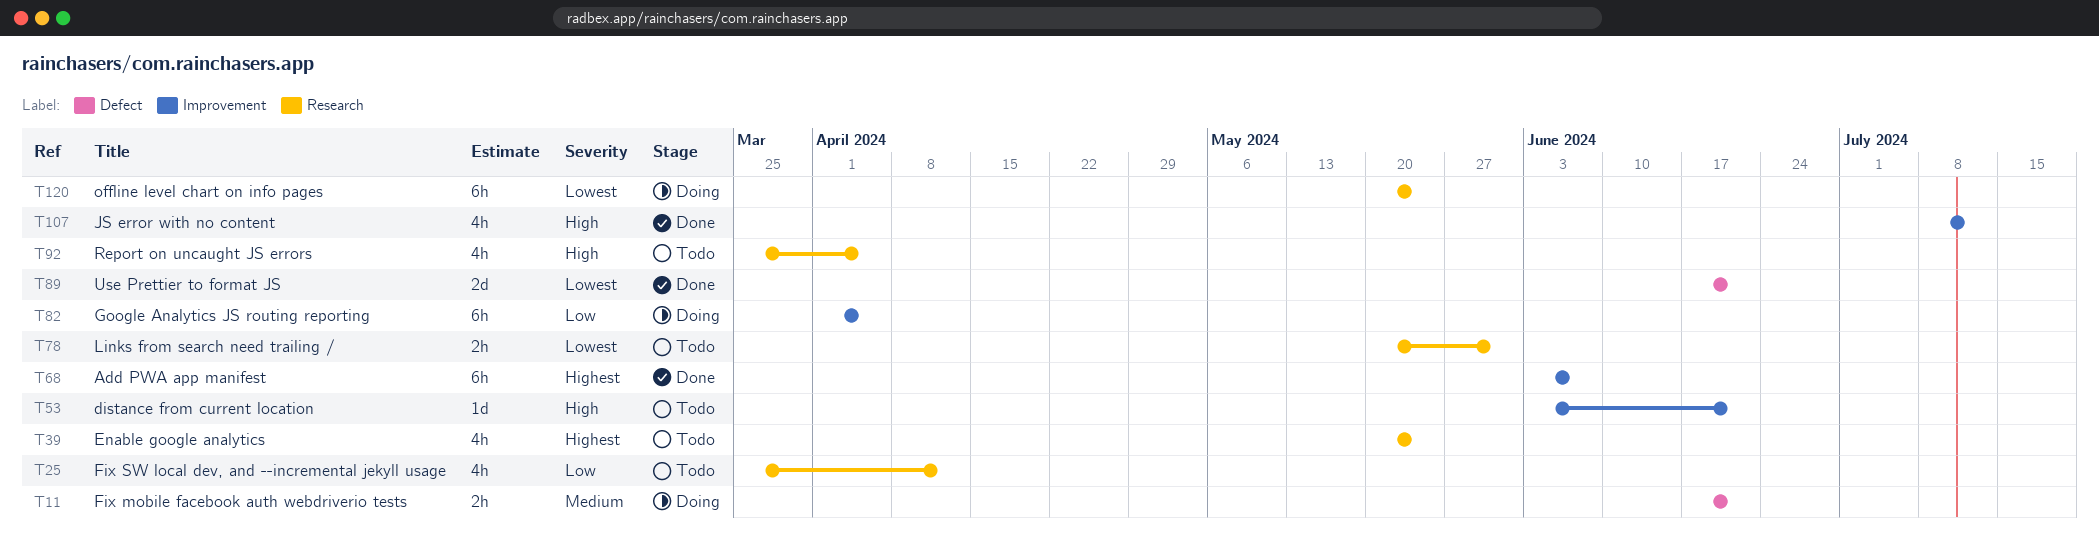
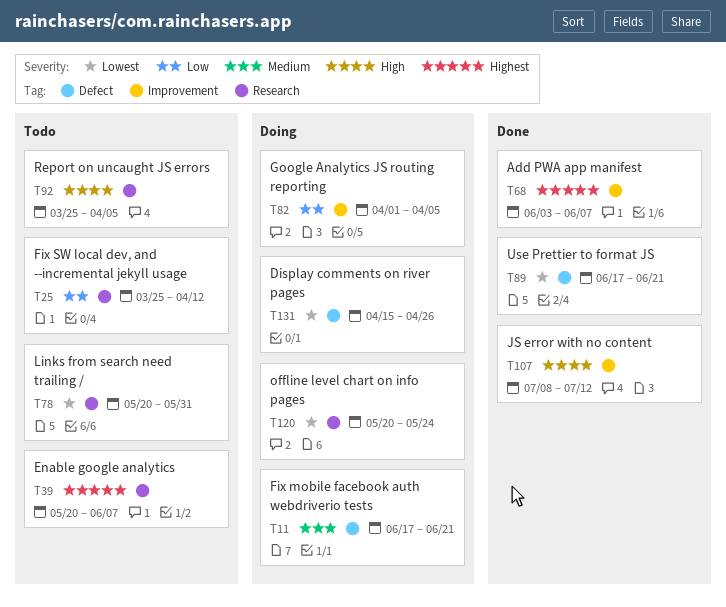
T39, due: May 24 -> Jun 7
T53: present -> none
T131: none -> present

